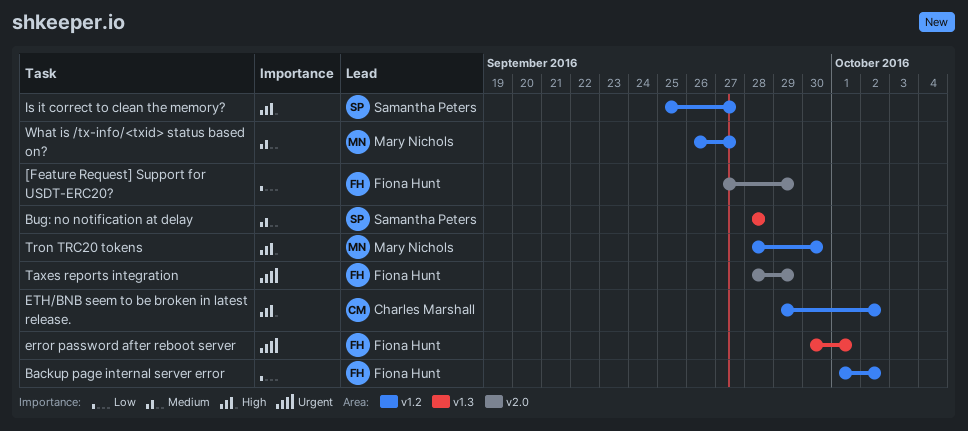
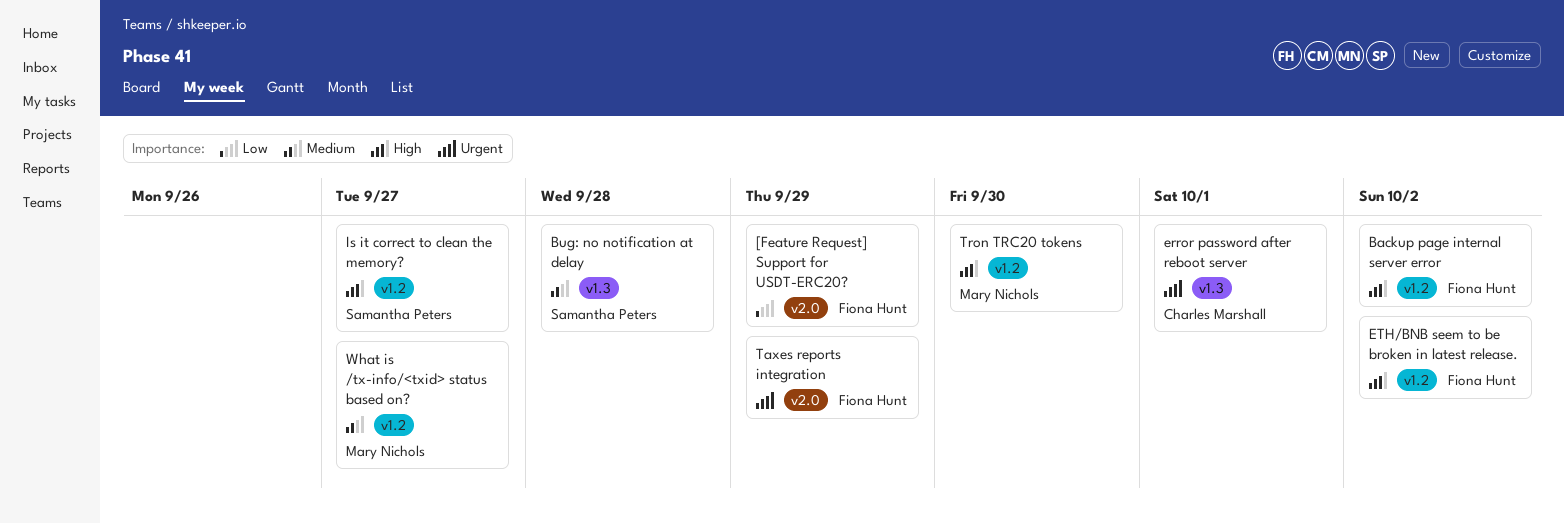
Backup page internal server error, priority: Low -> High
error password after reboot server, owner: Fiona Hunt -> Charles Marshall
ETH/BNB seem to be broken in latest release., owner: Charles Marshall -> Fiona Hunt

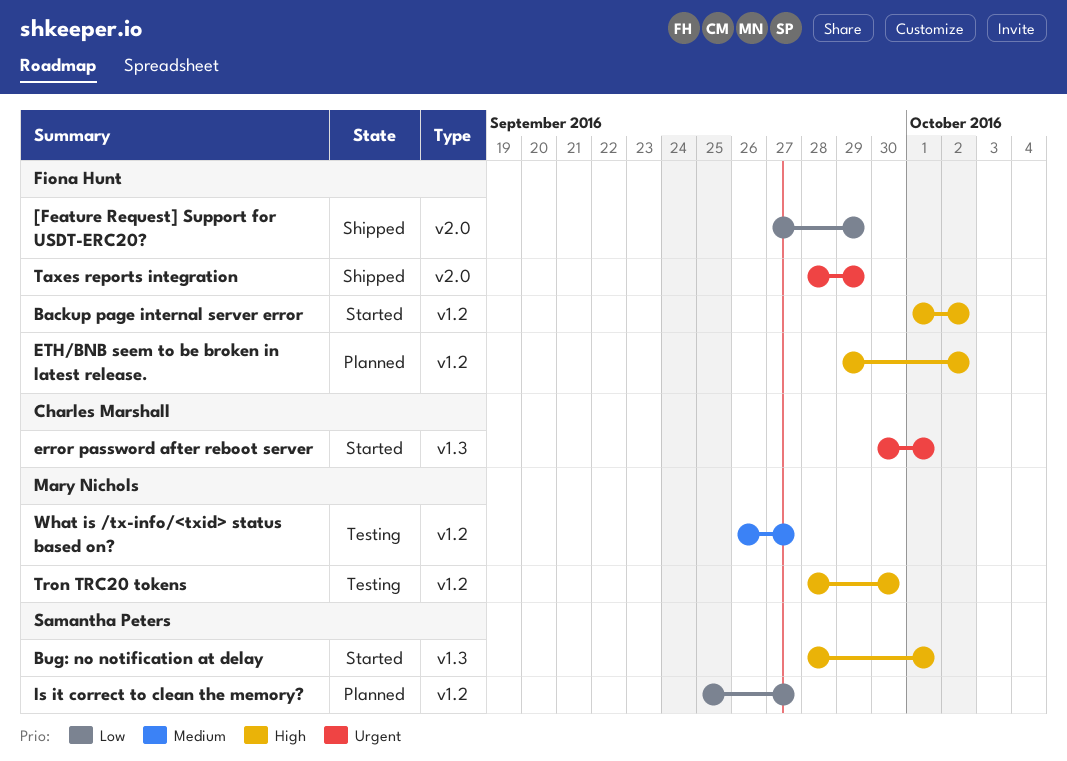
Bug: no notification at delay, priority: Medium -> High
Bug: no notification at delay, due: Sep 28 -> Oct 1
Is it correct to clean the memory?, priority: High -> Low

